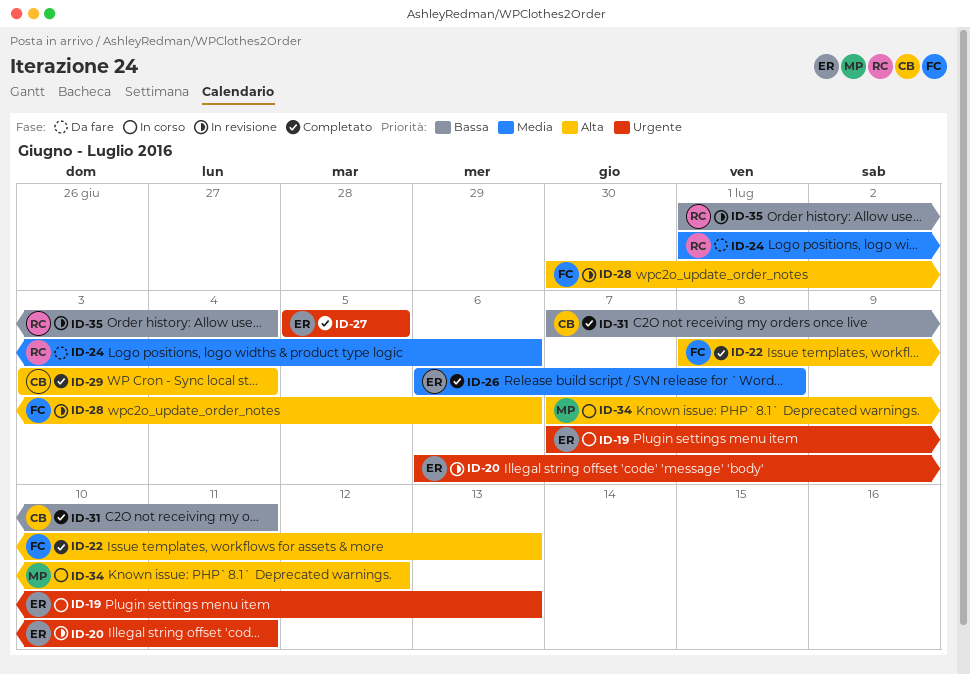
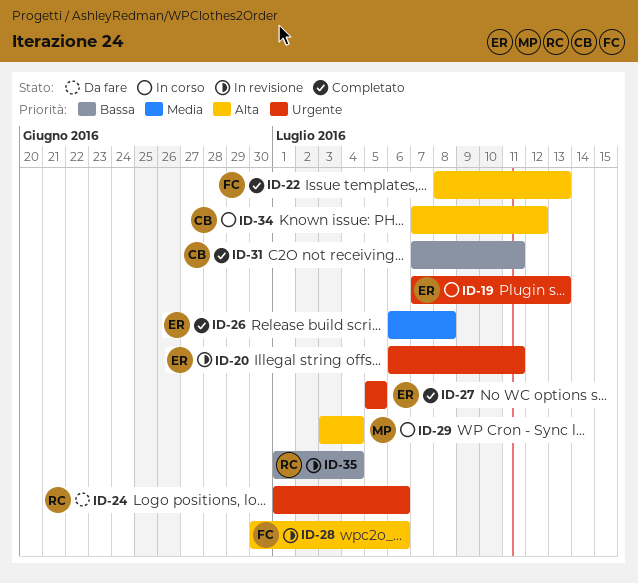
ID-24, priority: Media -> Urgente
ID-29, status: Completato -> In corso
ID-29, owner: CB -> MP
ID-34, owner: MP -> CB

